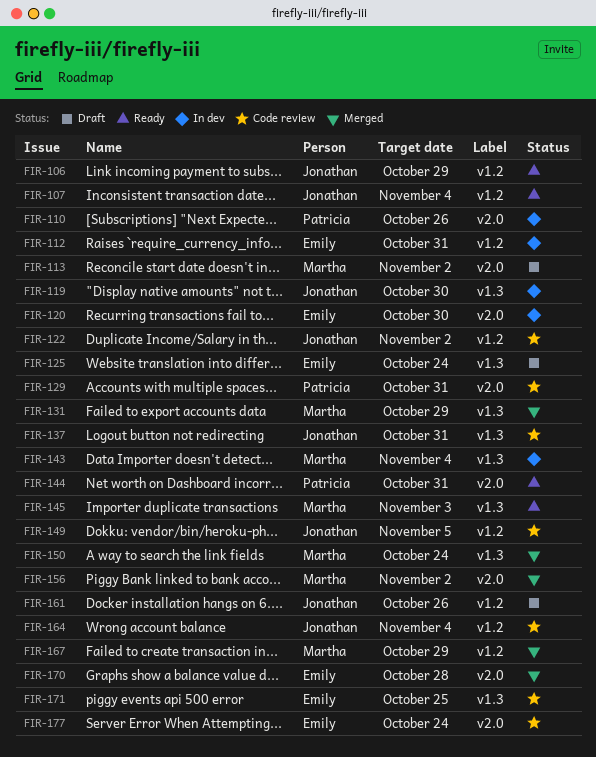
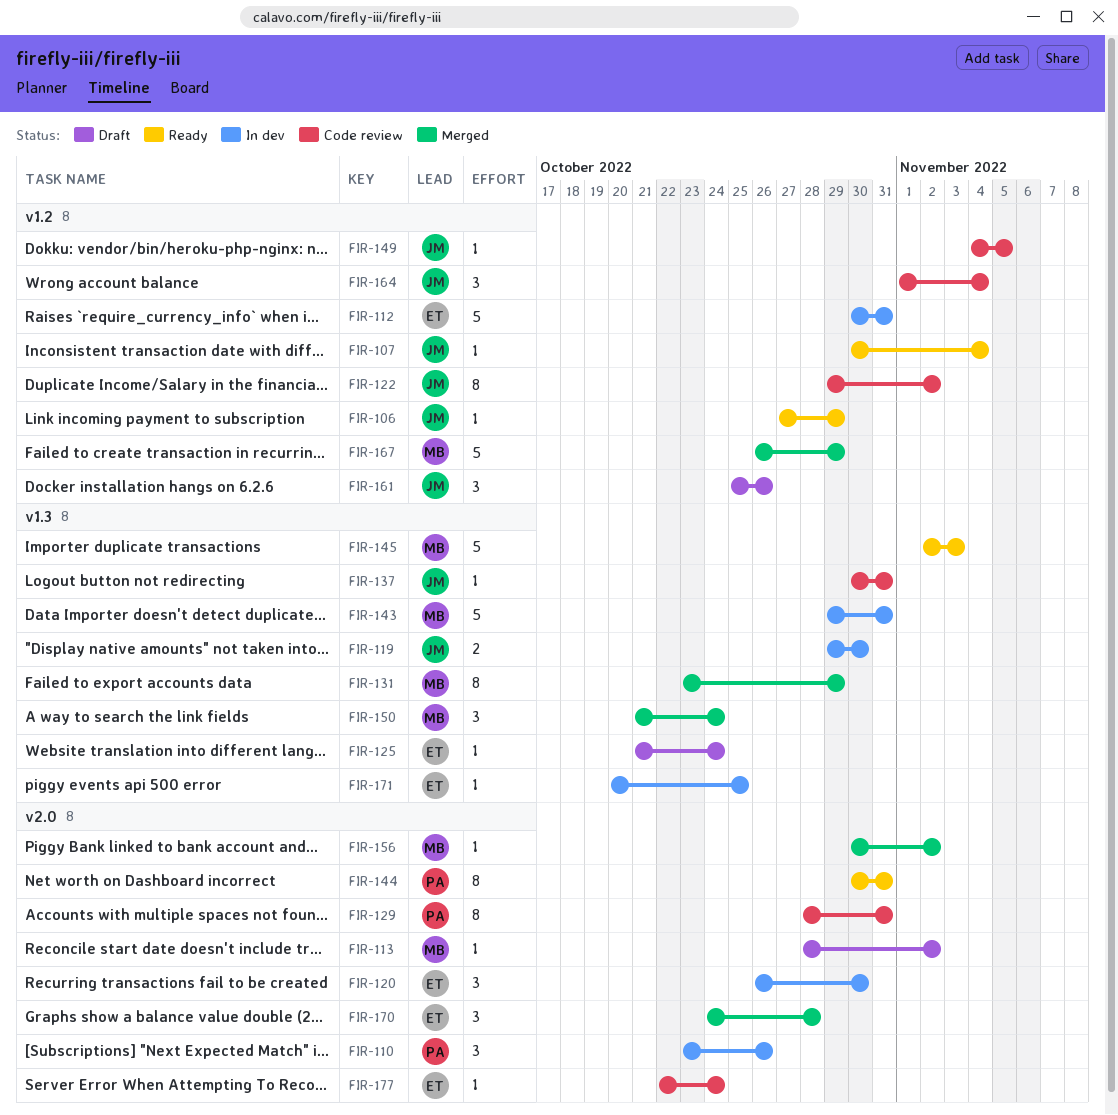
FIR-143, due: Nov 4 -> Oct 31
FIR-171, status: Code review -> In dev

